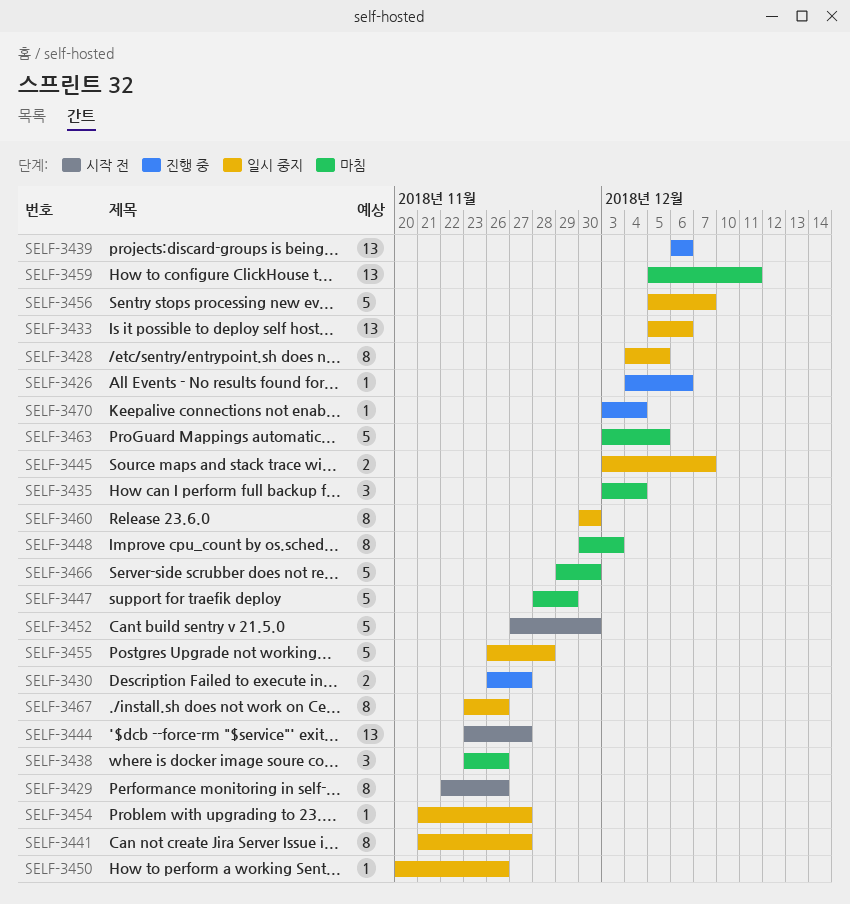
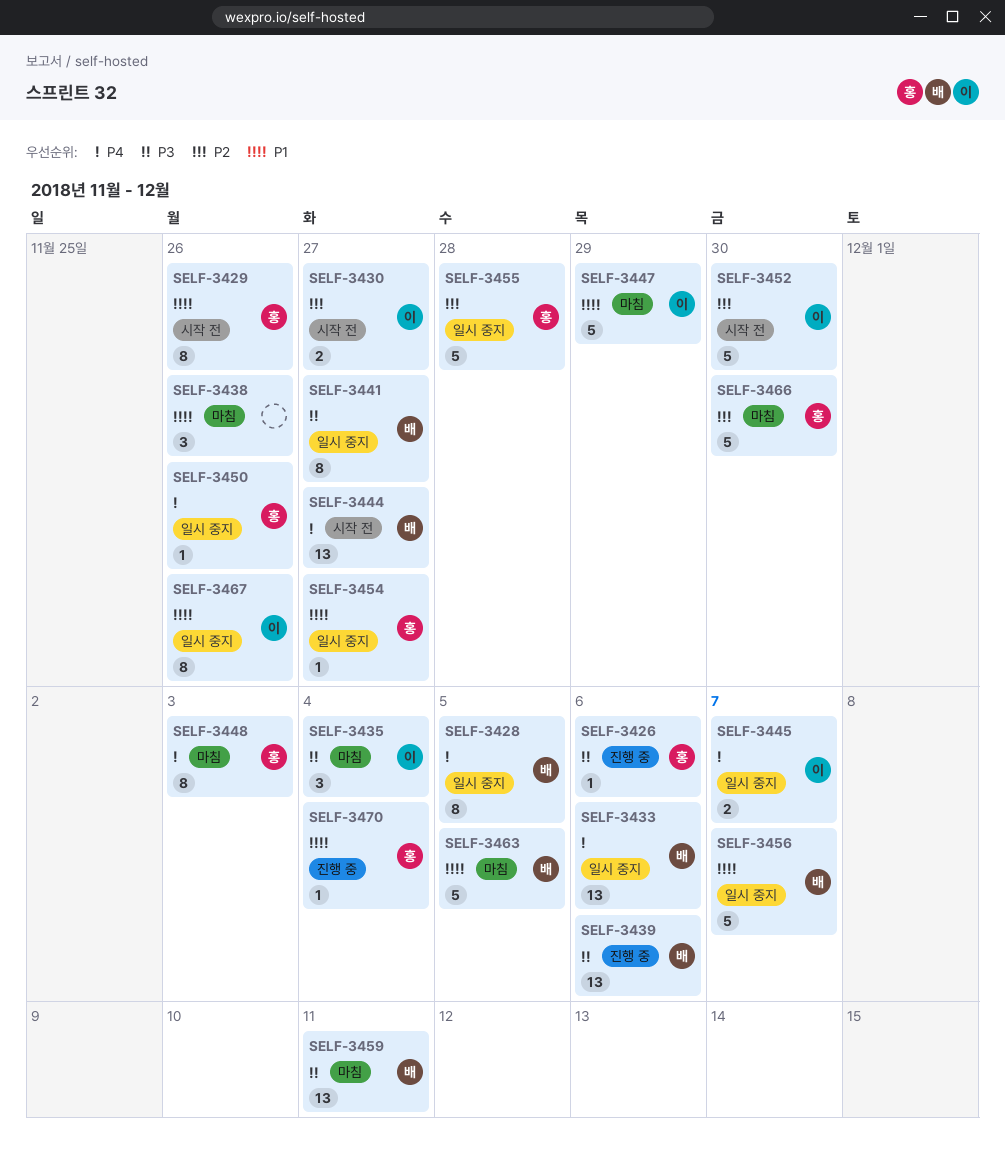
SELF-3430, status: 진행 중 -> 시작 전
SELF-3460: present -> none

